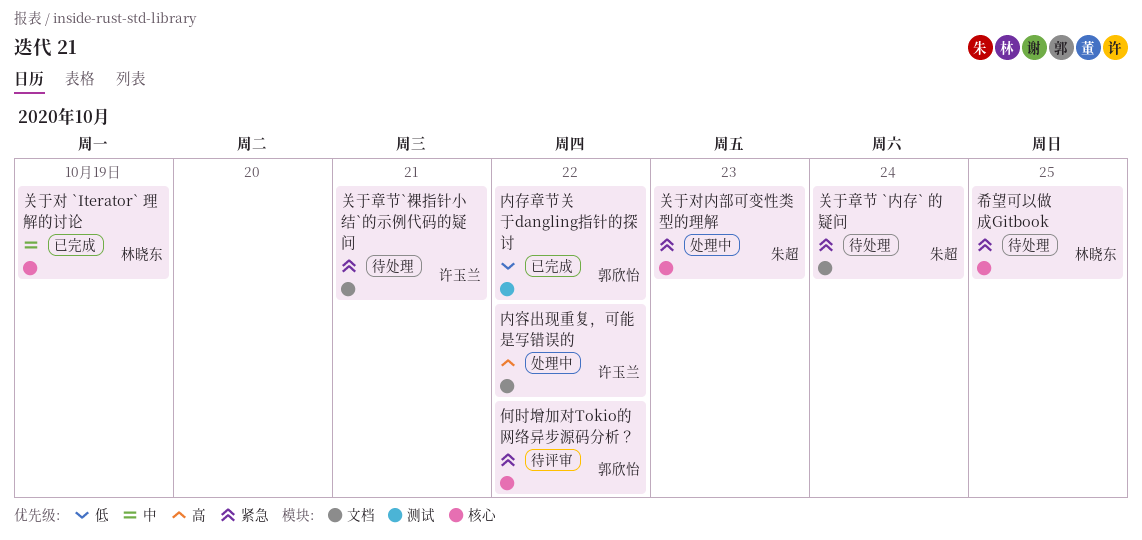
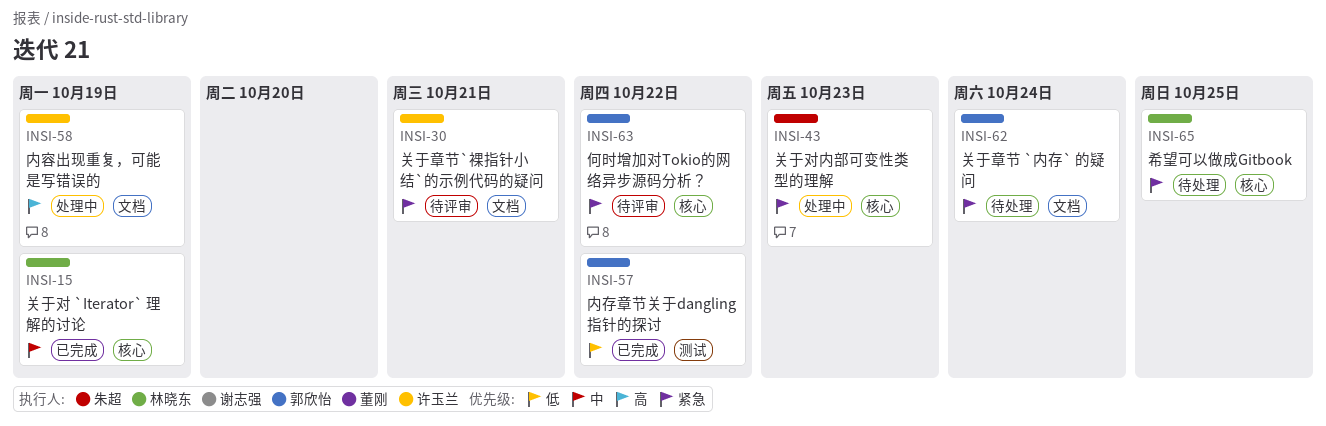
关于章节 `内存` 的疑问, owner: 朱超 -> 郭欣怡
关于章节`裸指针小结`的示例代码的疑问, status: 待处理 -> 待评审
内容出现重复，可能是写错误的, due: Oct 22 -> Oct 19

